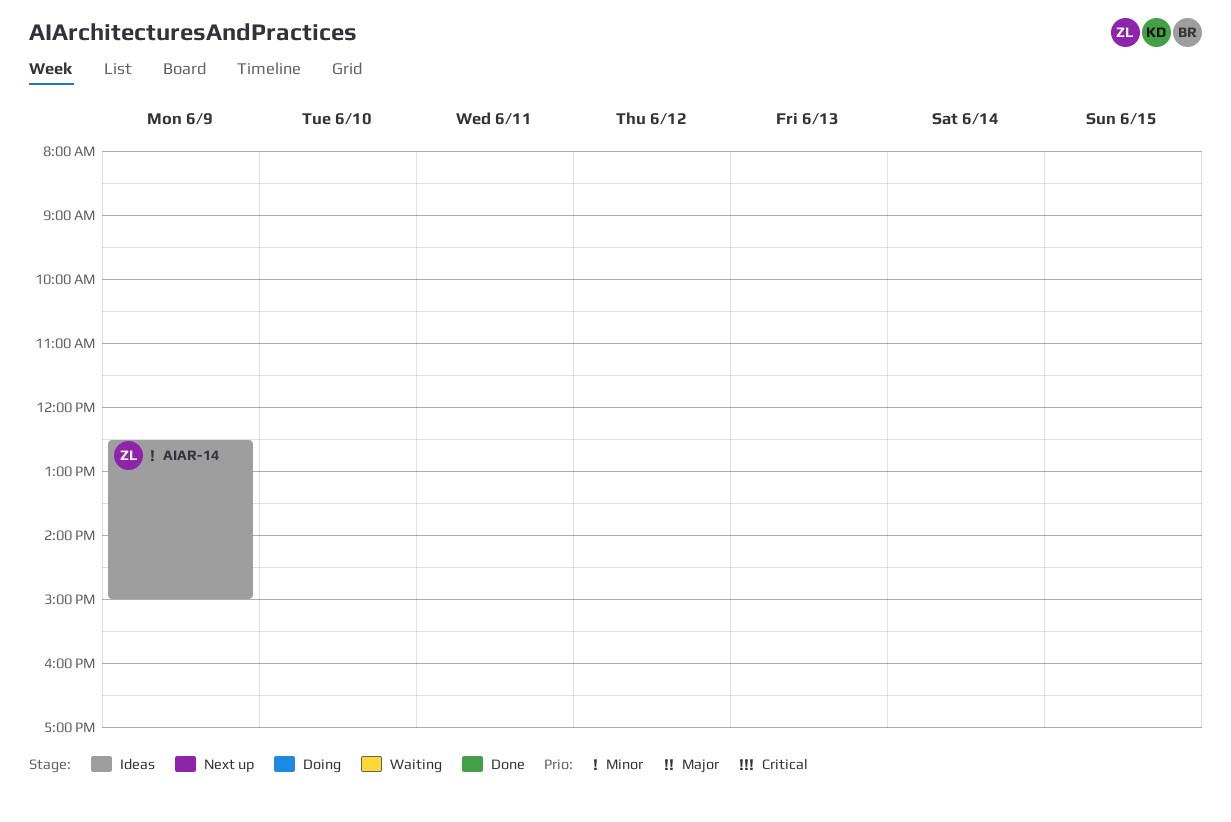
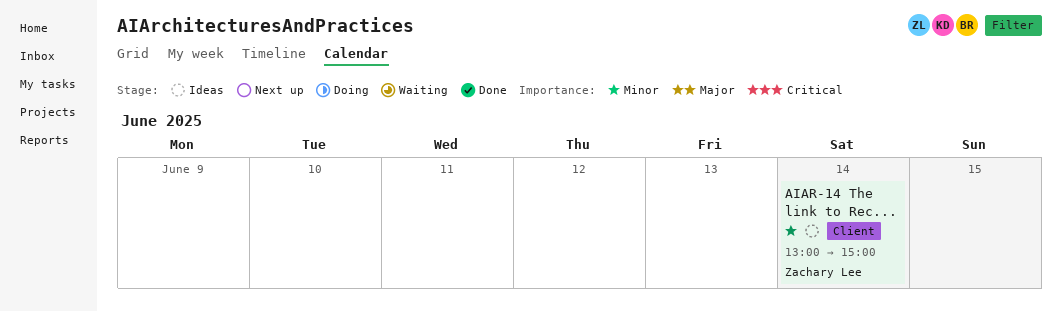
AIAR-14, day: Jun 9 -> Jun 14
AIAR-14, begins: 12:30 -> 13:00

